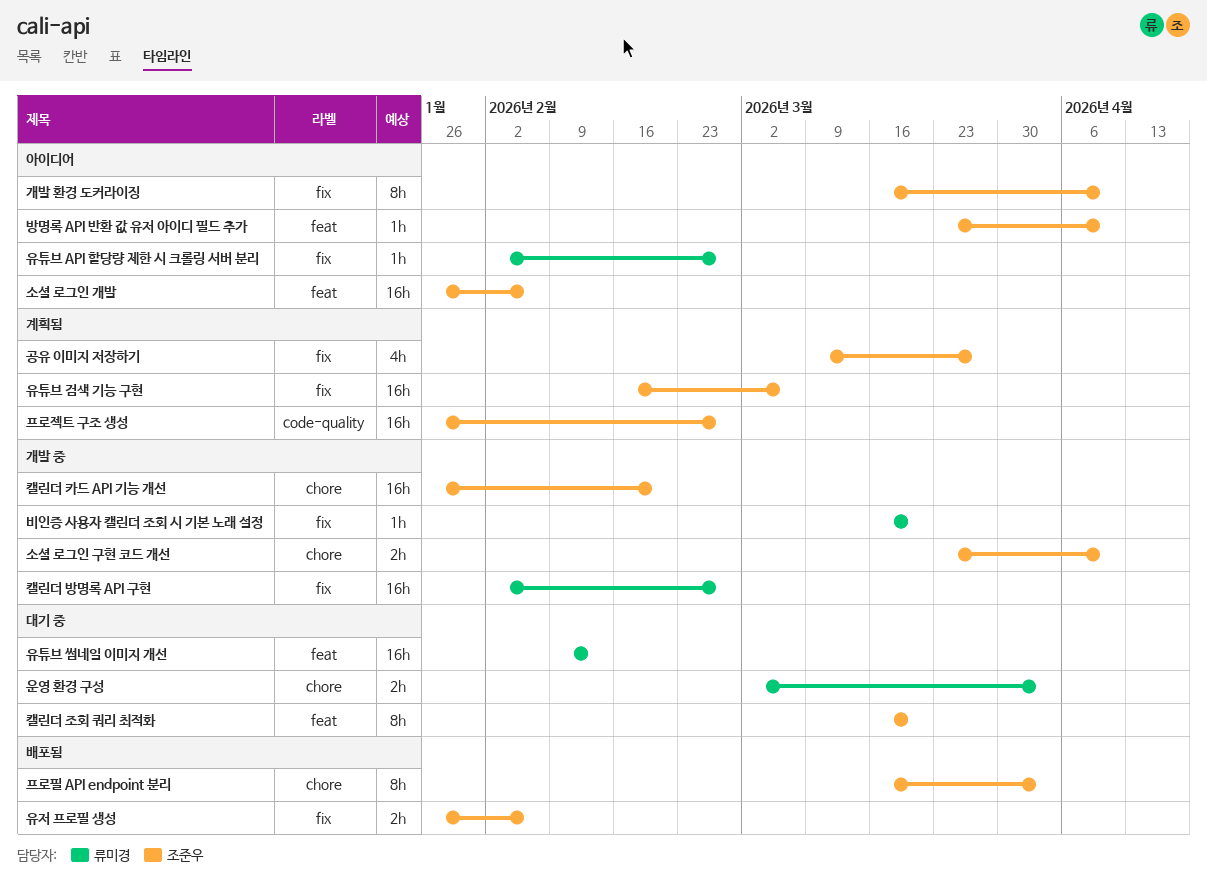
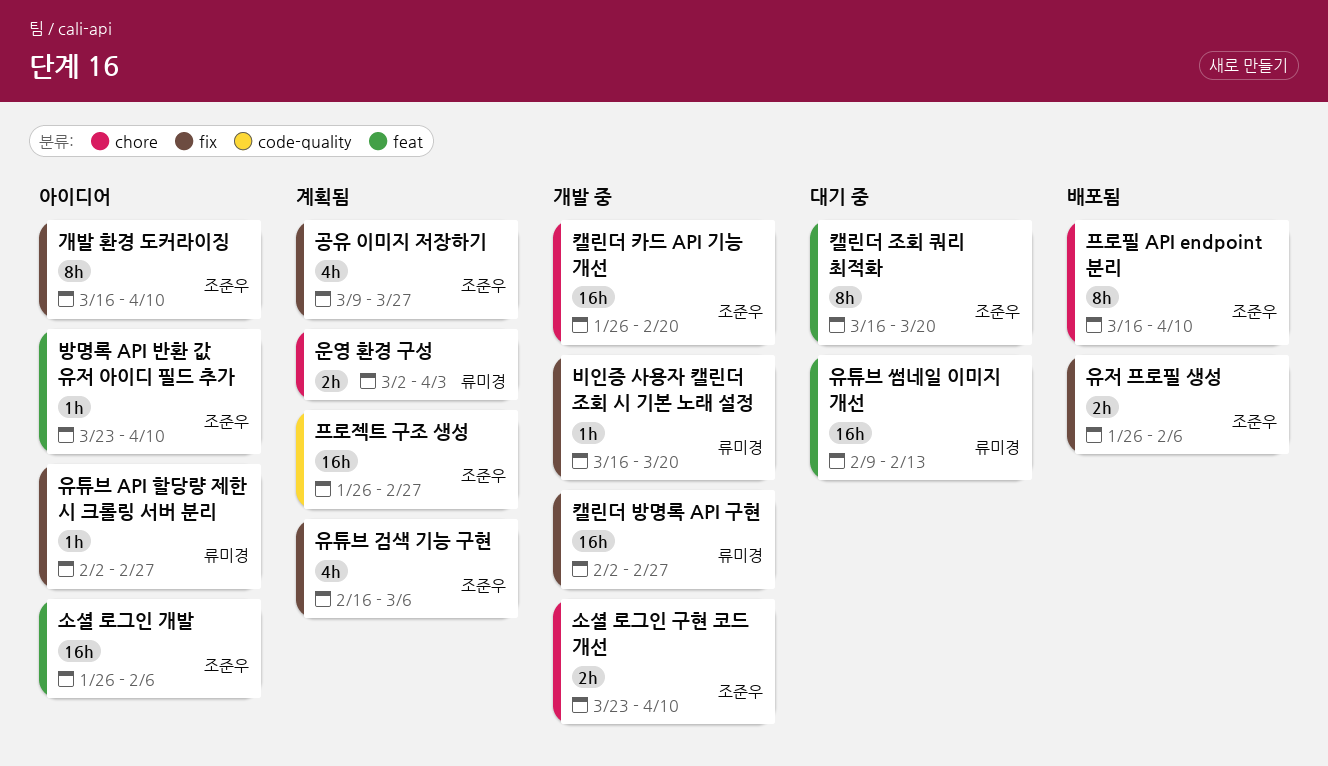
운영 환경 구성, status: 대기 중 -> 계획됨
유튜브 검색 기능 구현, estimate: 16h -> 4h
프로필 API endpoint 분리, due: Apr 3 -> Apr 10

